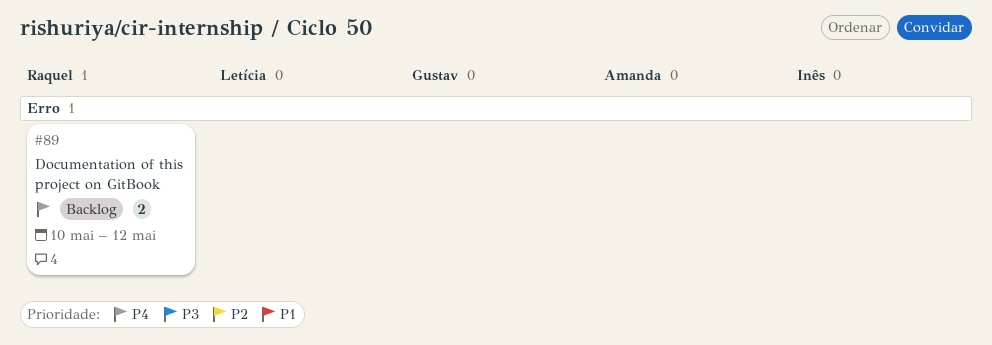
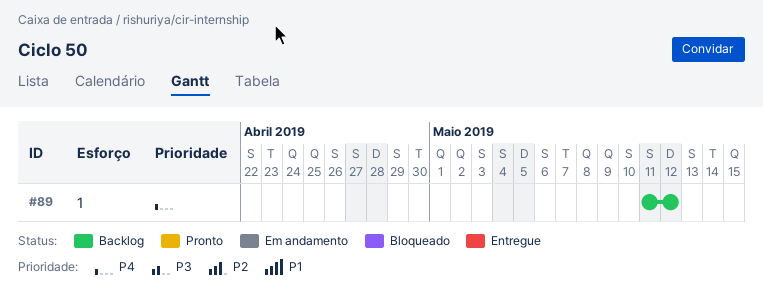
#89, estimate: 2 -> 1
#89, start: May 10 -> May 11

